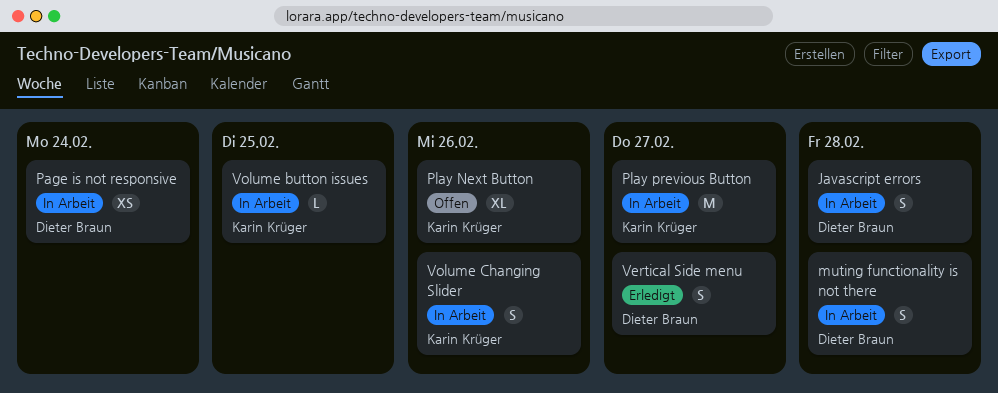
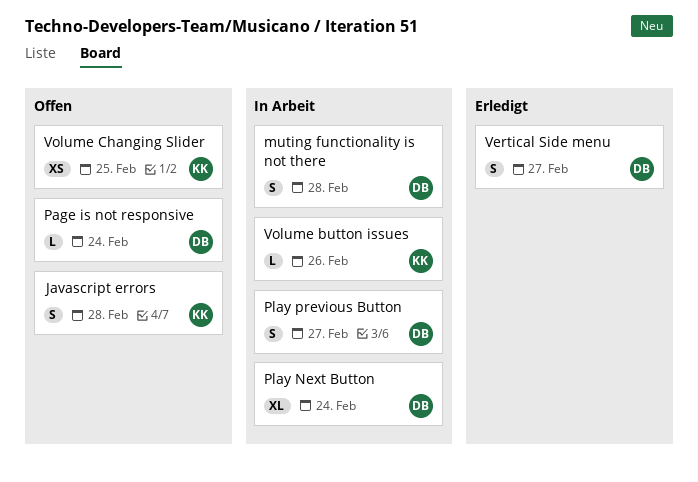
Javascript errors, status: In Arbeit -> Offen
Javascript errors, owner: Dieter Braun -> Karin Krüger
Page is not responsive, status: In Arbeit -> Offen
Page is not responsive, estimate: XS -> L
Play Next Button, status: Offen -> In Arbeit
Play Next Button, owner: Karin Krüger -> Dieter Braun
Play Next Button, due: Feb 26 -> Feb 24
Play previous Button, owner: Karin Krüger -> Dieter Braun
Play previous Button, estimate: M -> S
Volume button issues, due: Feb 25 -> Feb 26
Volume Changing Slider, status: In Arbeit -> Offen
Volume Changing Slider, estimate: S -> XS
Volume Changing Slider, due: Feb 26 -> Feb 25

